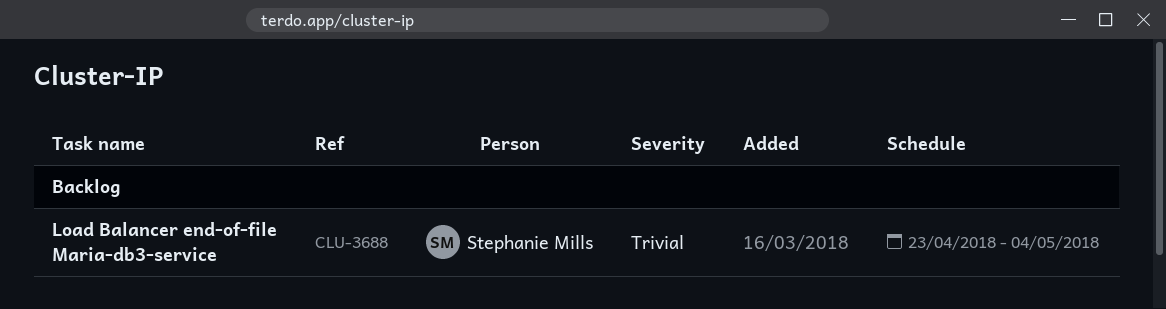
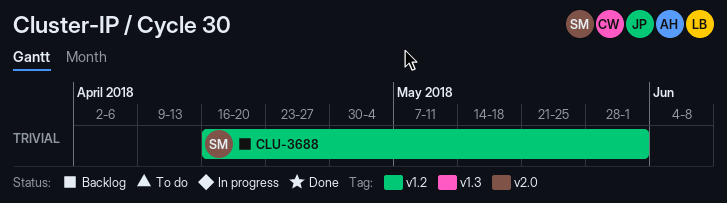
CLU-3688, start: Apr 23 -> Apr 16
CLU-3688, due: May 4 -> Jun 1

